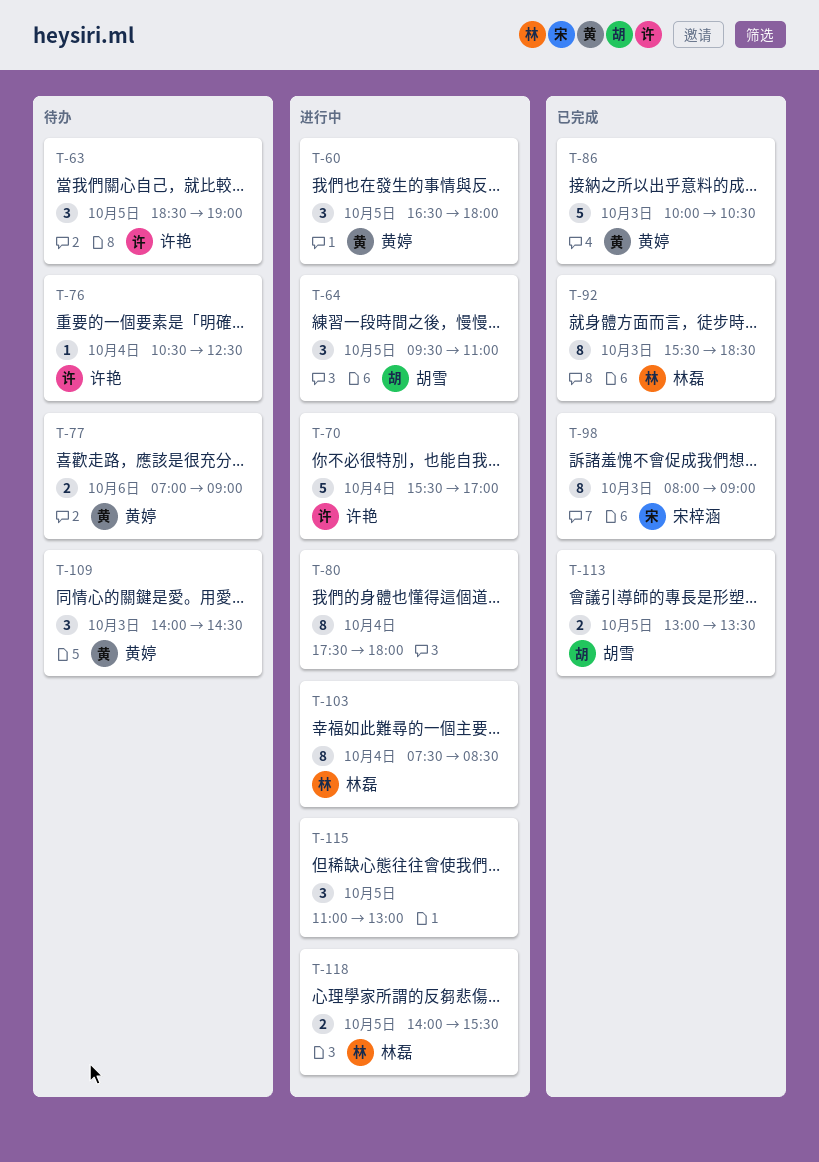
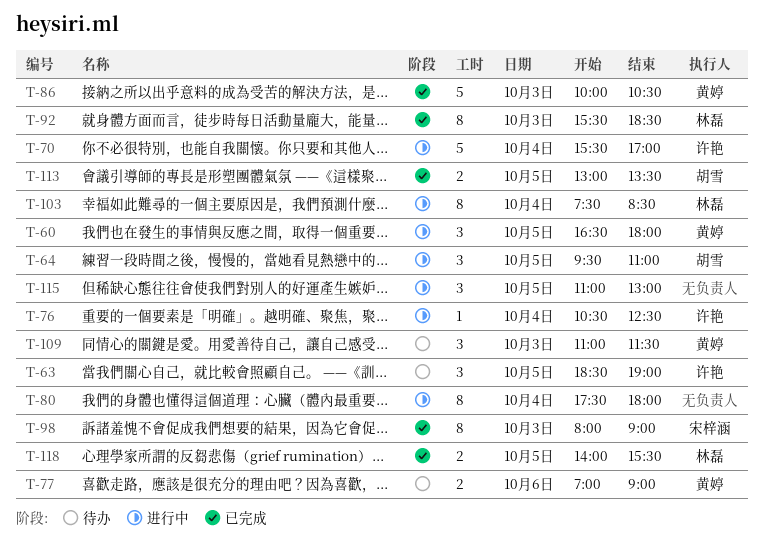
T-76, status: 待办 -> 进行中
T-109, begins: 14:00 -> 11:00
T-109, ends: 14:30 -> 11:30
T-118, status: 进行中 -> 已完成

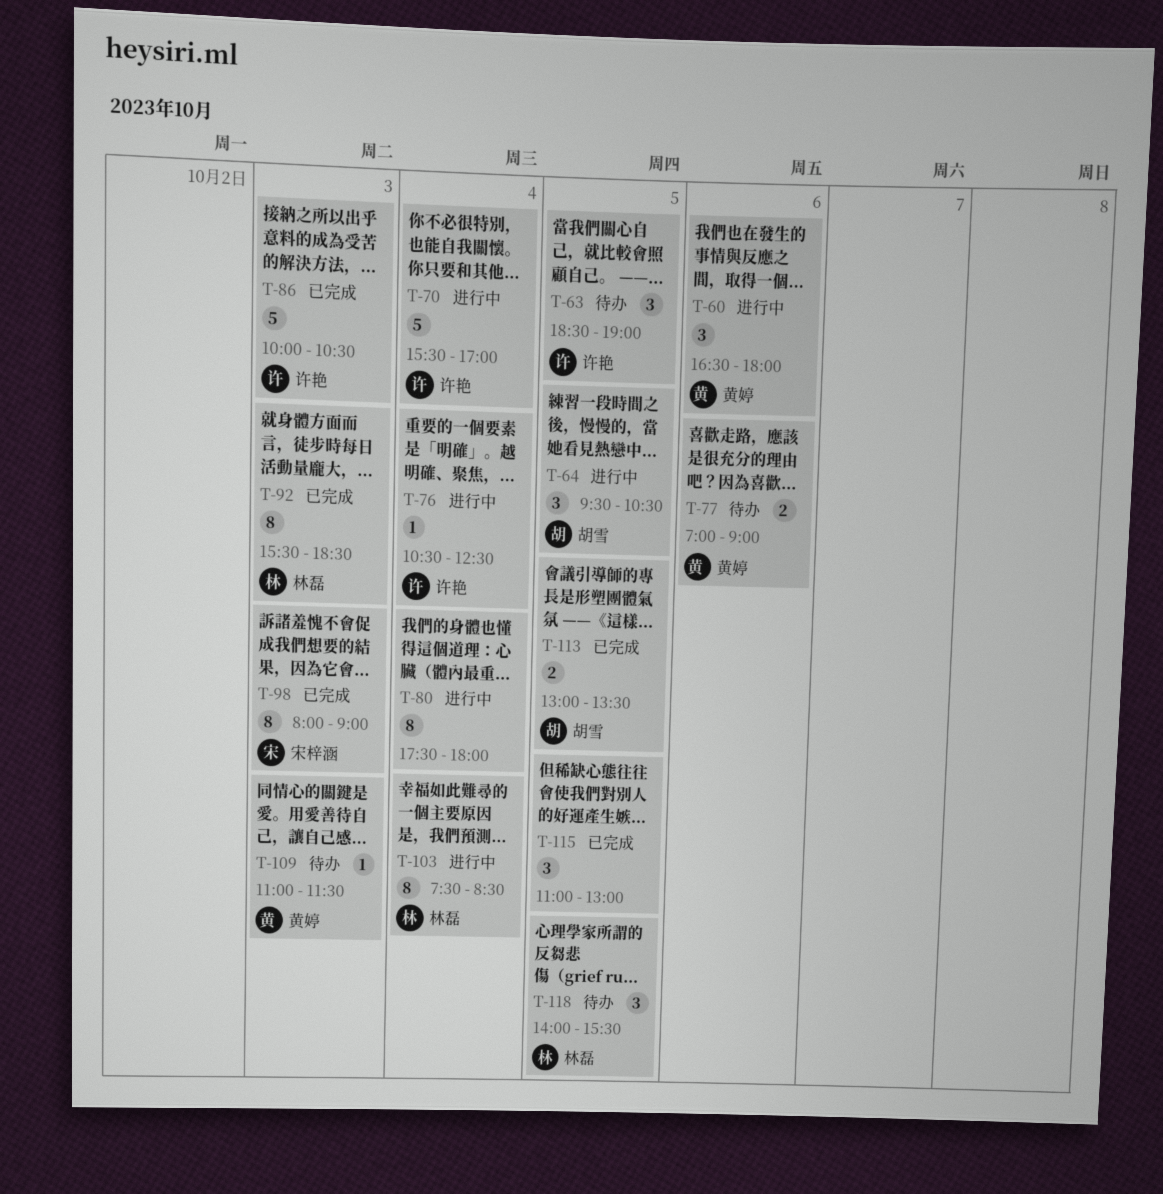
T-60, day: Oct 5 -> Oct 6
T-64, ends: 11:00 -> 10:30
T-86, owner: 黄婷 -> 许艳
T-109, estimate: 3 -> 1
T-115, status: 进行中 -> 已完成
T-118, status: 已完成 -> 待办
T-118, estimate: 2 -> 3

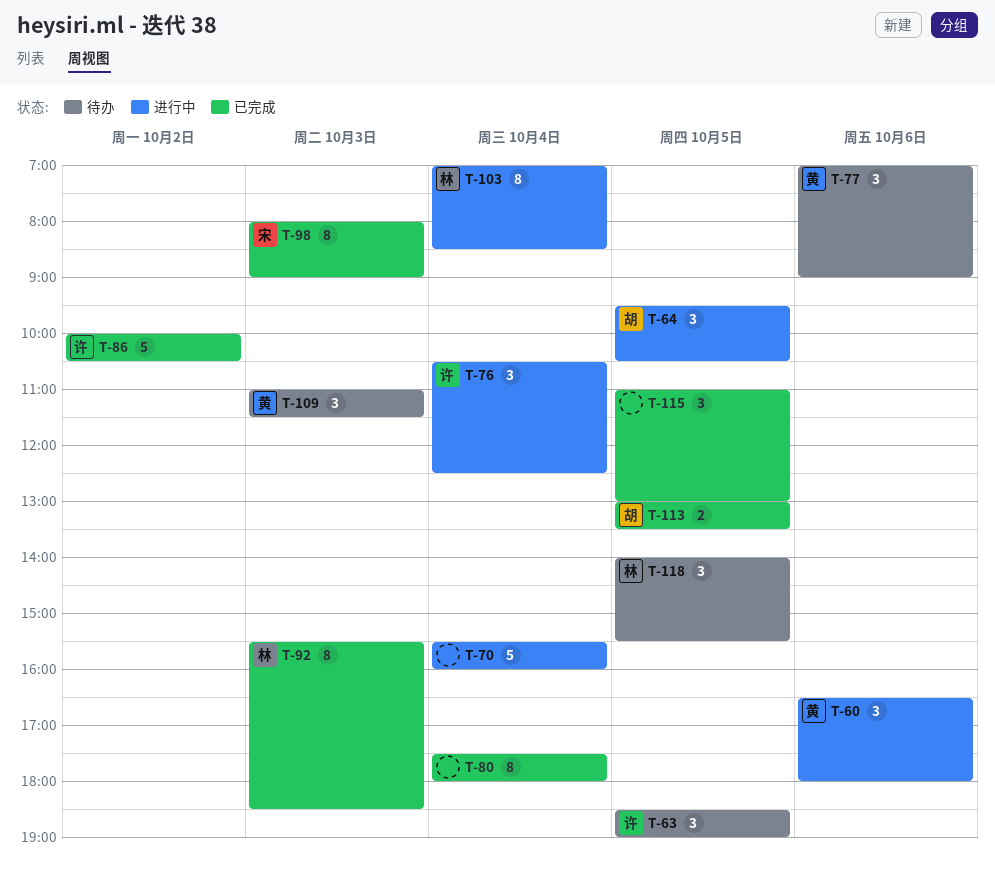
T-70, owner: 许艳 -> none
T-70, ends: 17:00 -> 16:00
T-76, estimate: 1 -> 3
T-77, estimate: 2 -> 3
T-80, status: 进行中 -> 已完成
T-86, day: Oct 3 -> Oct 2
T-103, begins: 07:30 -> 07:00
T-109, estimate: 1 -> 3

